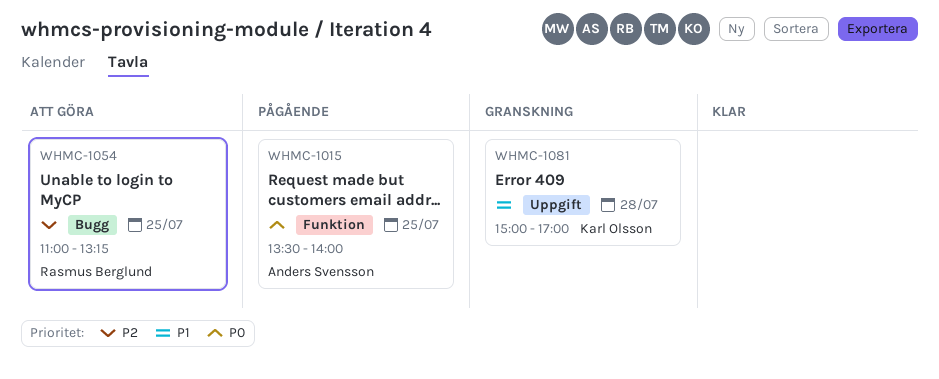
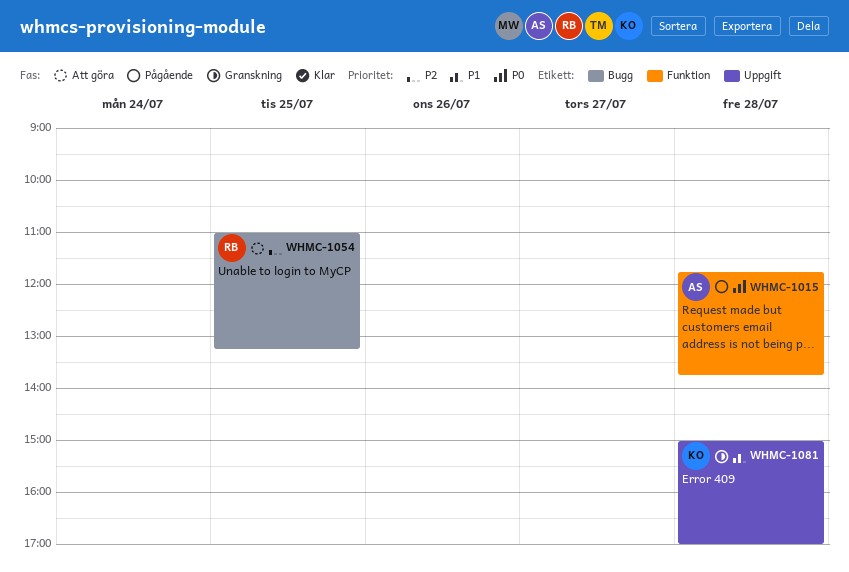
WHMC-1015, day: Jul 25 -> Jul 28
WHMC-1015, begins: 13:30 -> 11:45
WHMC-1015, ends: 14:00 -> 13:45

